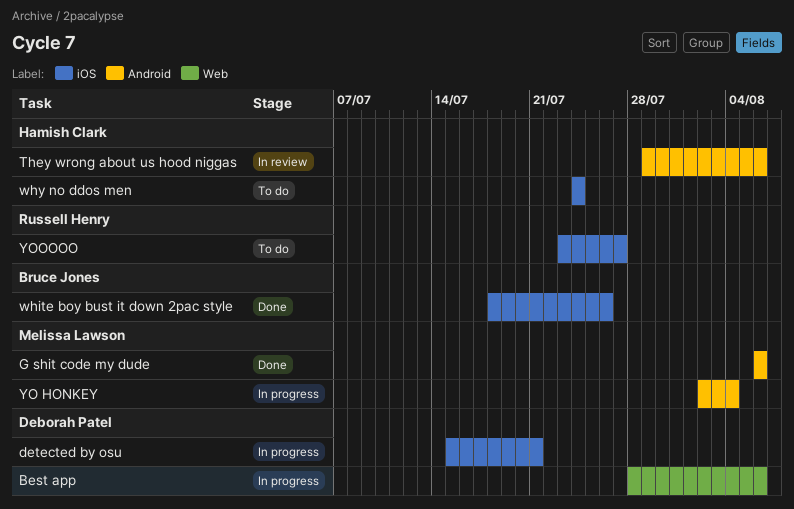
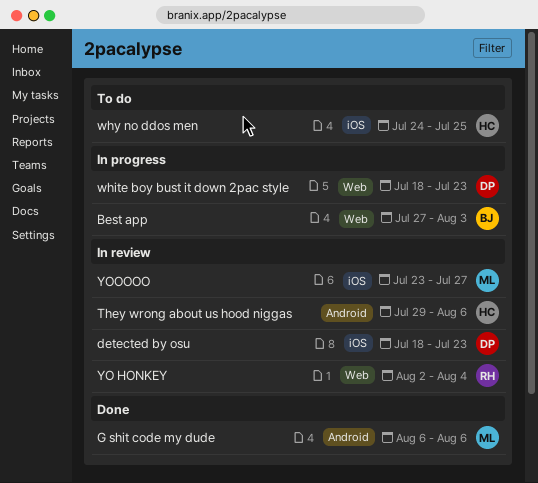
Best app, owner: Deborah Patel -> Bruce Jones
Best app, start: Jul 28 -> Jul 27
Best app, due: Aug 6 -> Aug 3
detected by osu, status: In progress -> In review
detected by osu, start: Jul 15 -> Jul 18
detected by osu, due: Jul 21 -> Jul 23
white boy bust it down 2pac style, status: Done -> In progress
white boy bust it down 2pac style, owner: Bruce Jones -> Deborah Patel
white boy bust it down 2pac style, label: iOS -> Web
white boy bust it down 2pac style, due: Jul 26 -> Jul 23
why no ddos men, due: Jul 24 -> Jul 25
YO HONKEY, status: In progress -> In review
YO HONKEY, owner: Melissa Lawson -> Russell Henry
YO HONKEY, label: Android -> Web
YOOOOO, status: To do -> In review
YOOOOO, owner: Russell Henry -> Melissa Lawson

